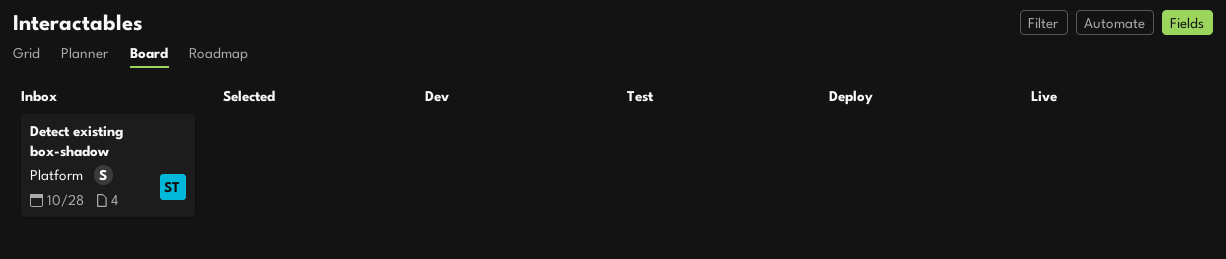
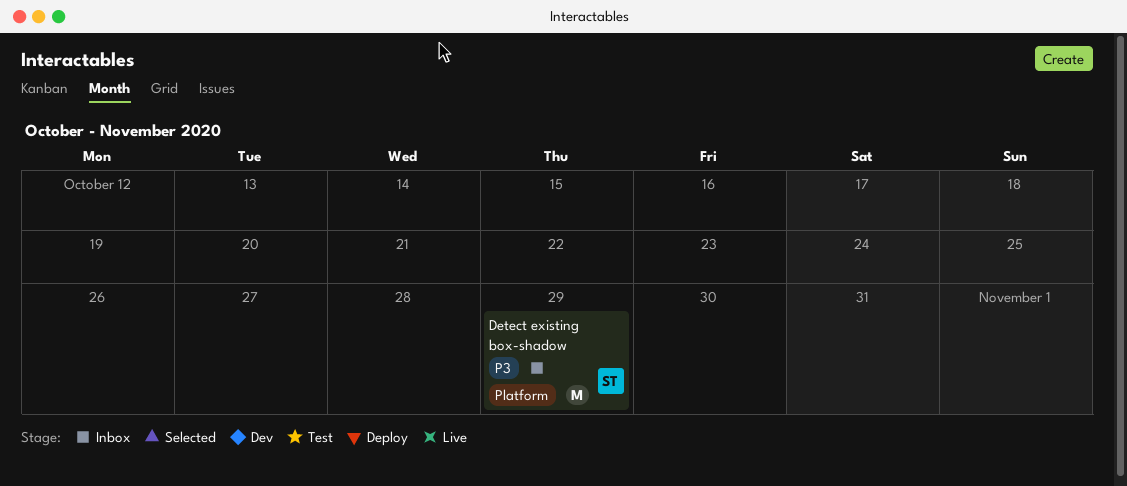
Detect existing box-shadow, estimate: S -> M
Detect existing box-shadow, due: Oct 28 -> Oct 29

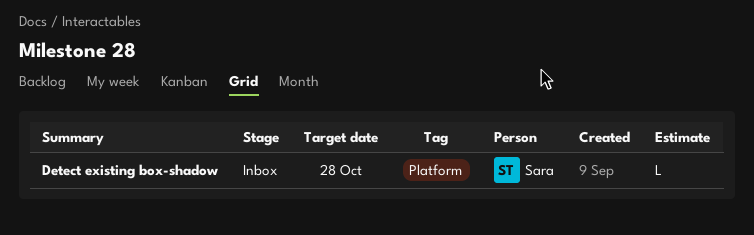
Detect existing box-shadow, estimate: M -> L
Detect existing box-shadow, due: Oct 29 -> Oct 28

